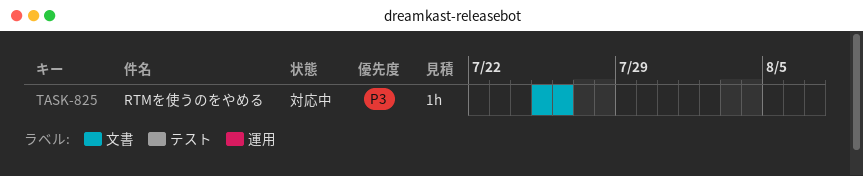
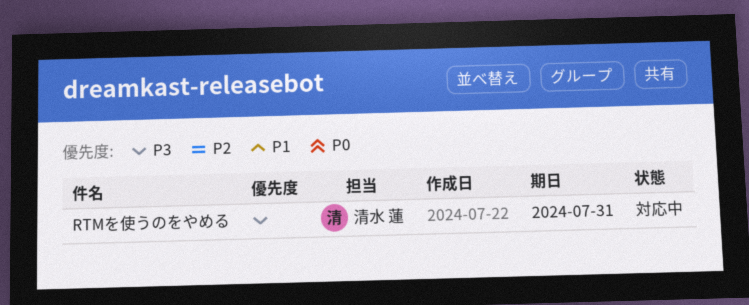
RTMを使うのをやめる, due: Jul 26 -> Jul 31

